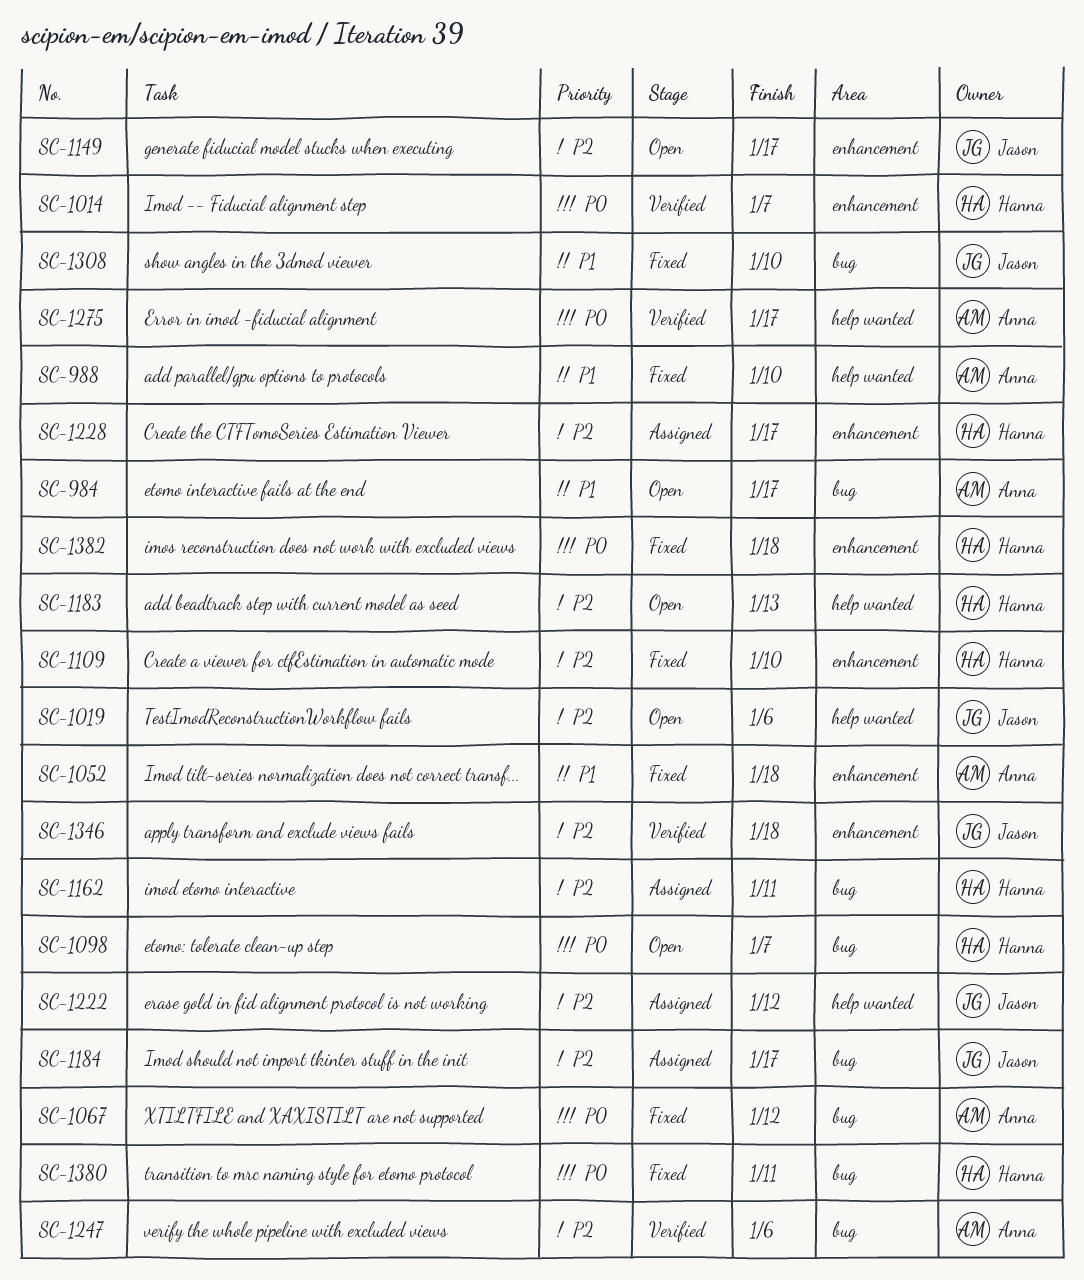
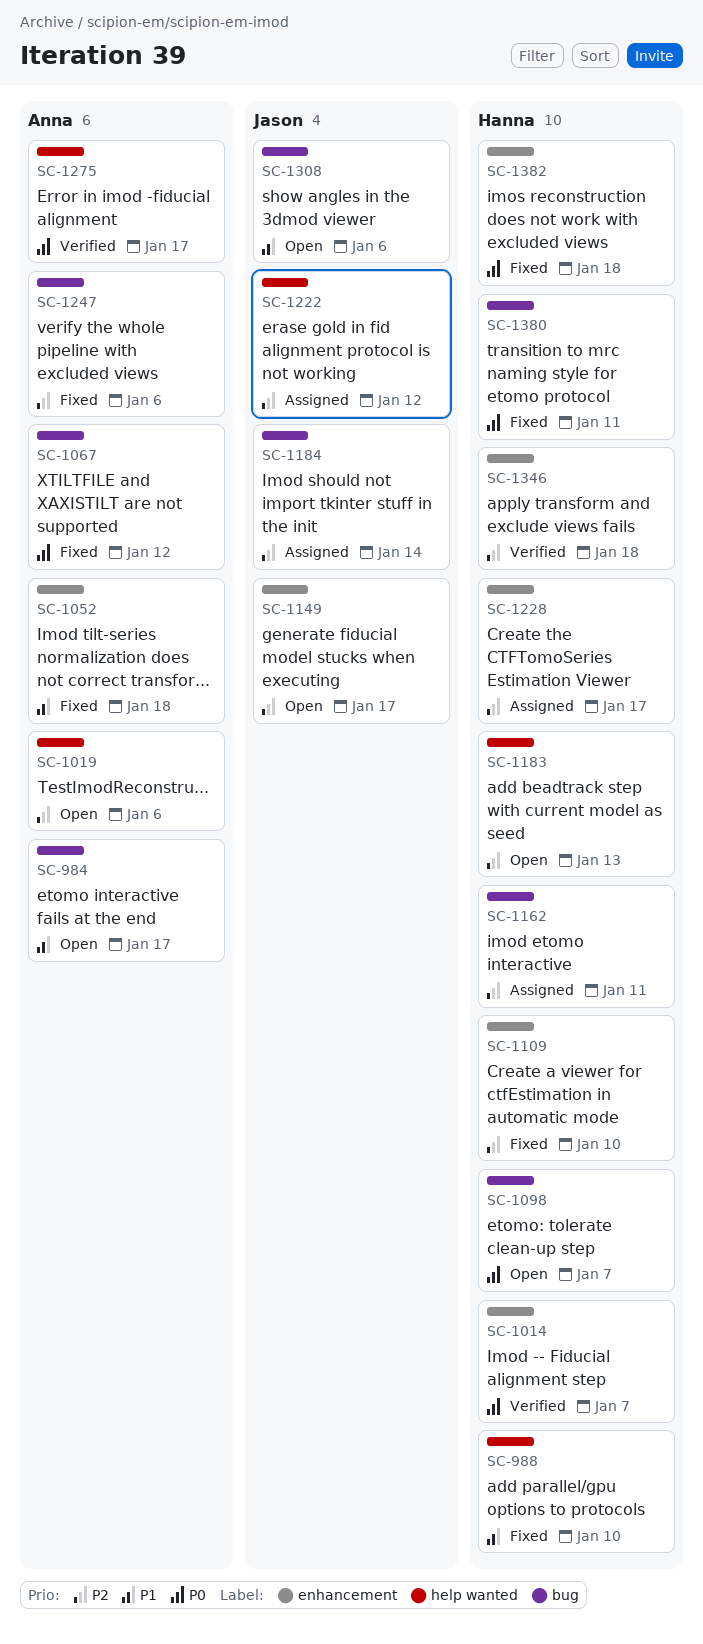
SC-988, owner: Anna -> Hanna
SC-1019, owner: Jason -> Anna
SC-1184, due: Jan 17 -> Jan 14
SC-1247, status: Verified -> Fixed
SC-1308, status: Fixed -> Open
SC-1308, due: Jan 10 -> Jan 6
SC-1346, owner: Jason -> Hanna

